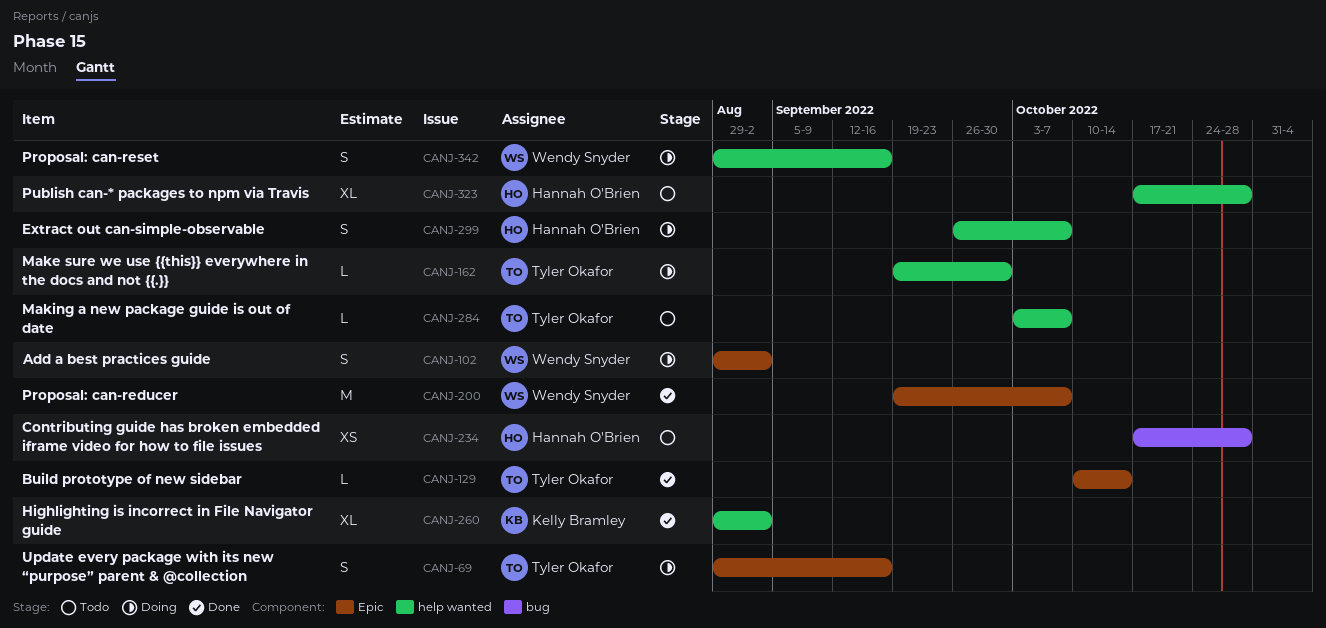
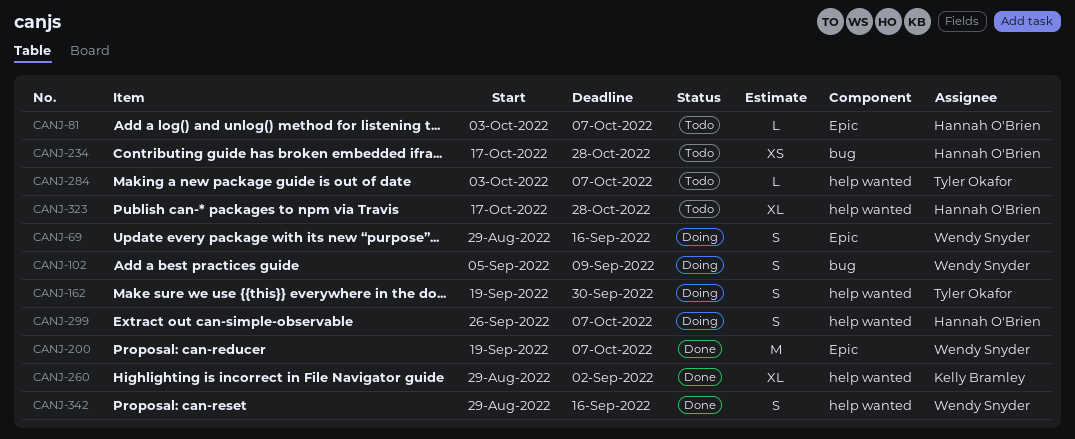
CANJ-69, owner: Tyler Okafor -> Wendy Snyder
CANJ-81: none -> present
CANJ-102, label: Epic -> bug
CANJ-102, start: Aug 29 -> Sep 5
CANJ-102, due: Sep 2 -> Sep 9
CANJ-129: present -> none
CANJ-162, estimate: L -> S
CANJ-342, status: Doing -> Done

